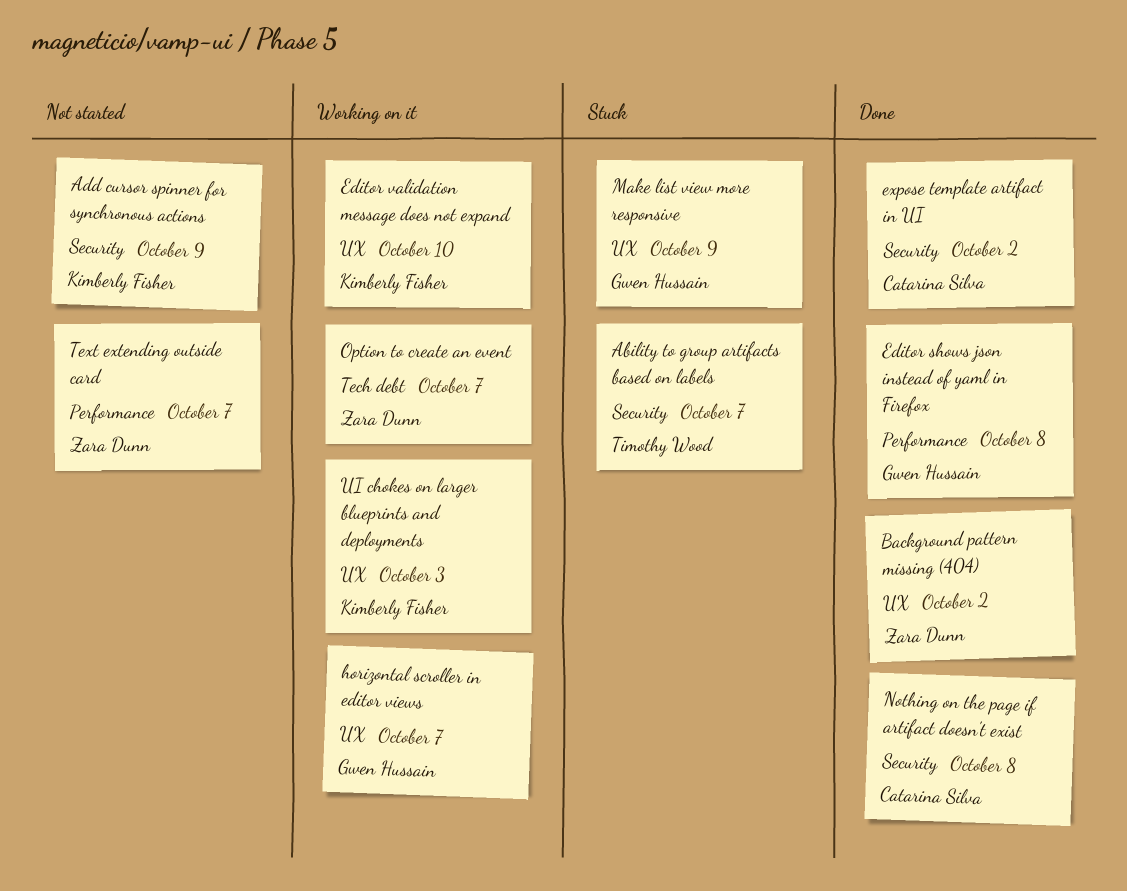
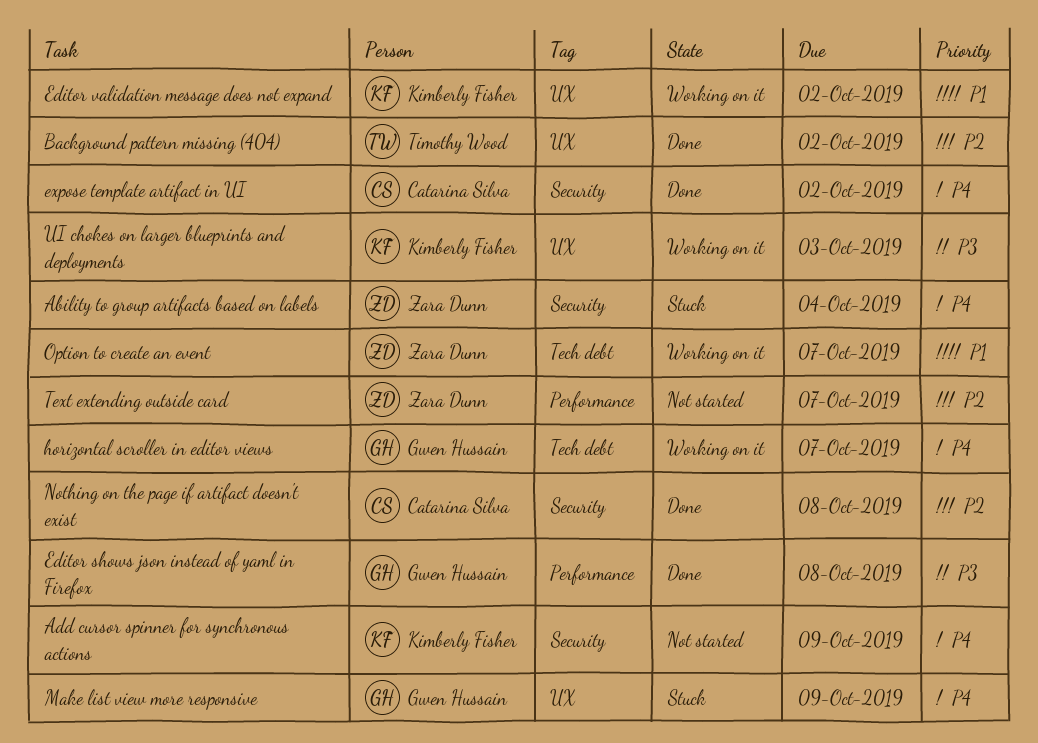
Ability to group artifacts based on labels, owner: Timothy Wood -> Zara Dunn
Ability to group artifacts based on labels, due: Oct 7 -> Oct 4
Background pattern missing (404), owner: Zara Dunn -> Timothy Wood
Editor validation message does not expand, due: Oct 10 -> Oct 2
horizontal scroller in editor views, label: UX -> Tech debt

